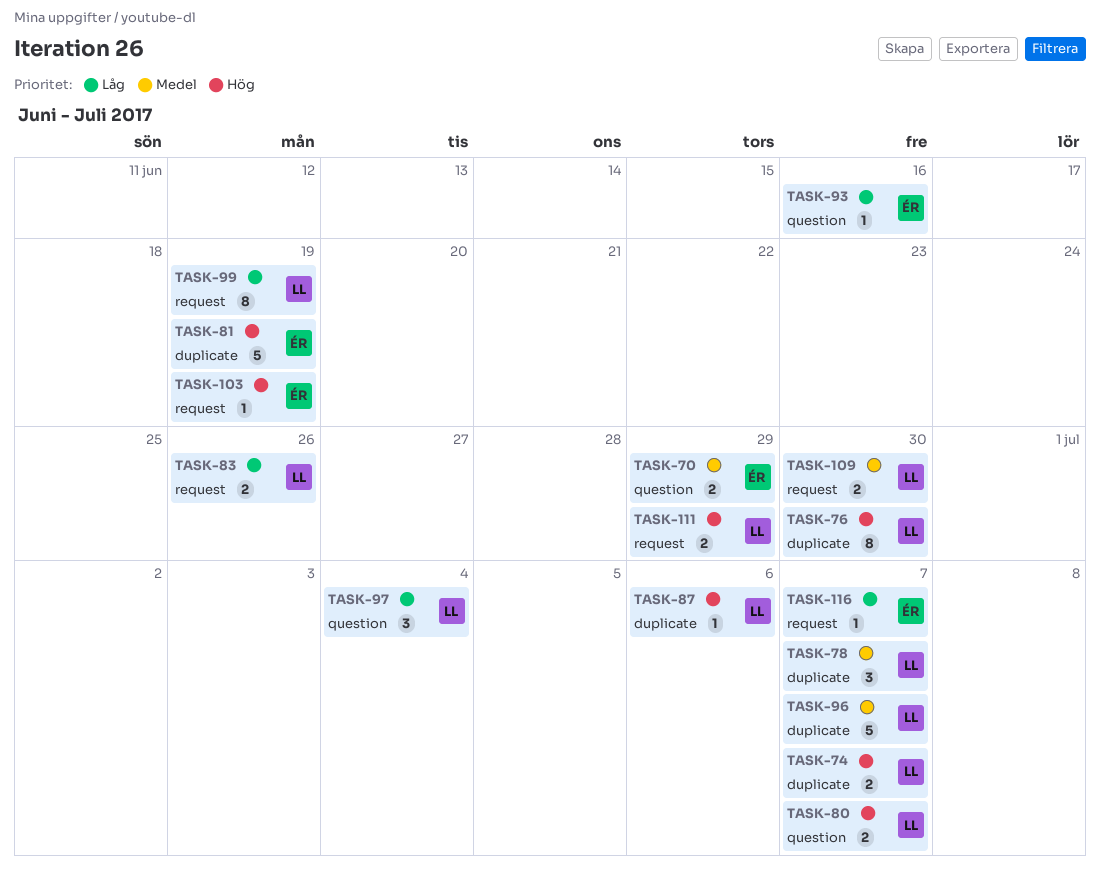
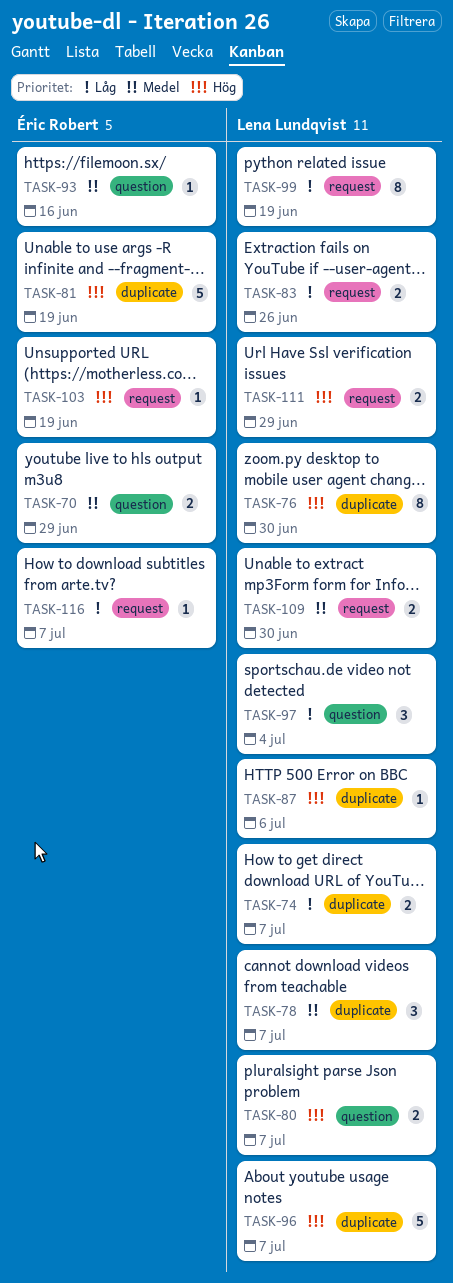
TASK-74, priority: Hög -> Låg
TASK-93, priority: Låg -> Medel
TASK-96, priority: Medel -> Hög

